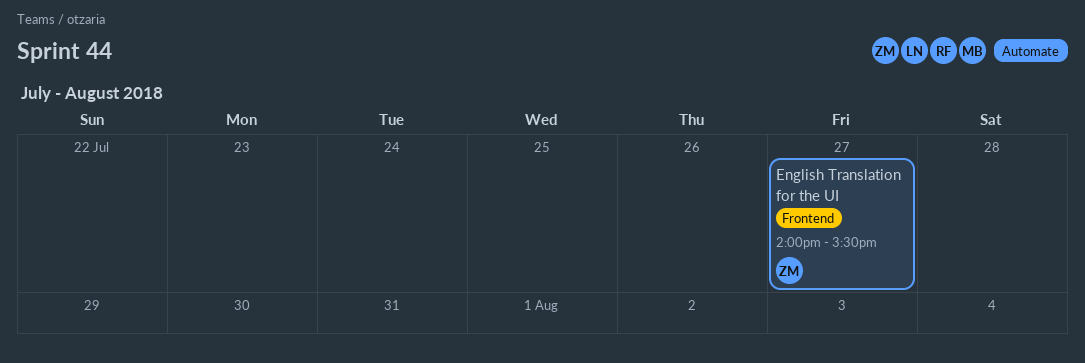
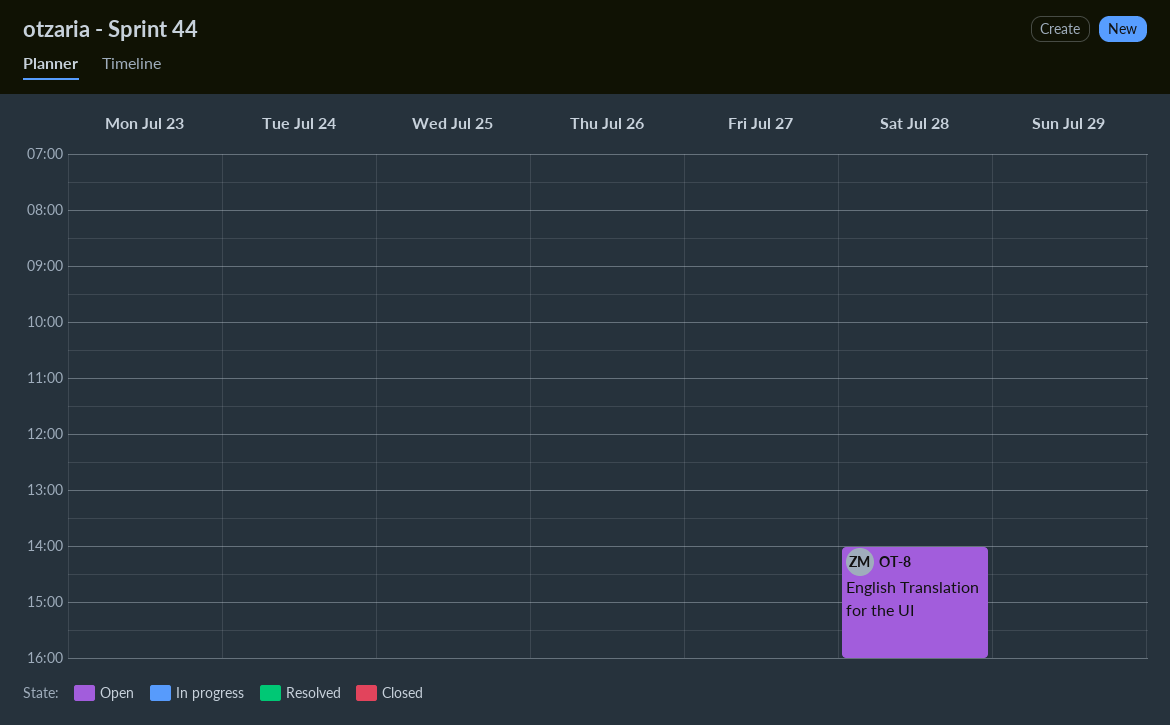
English Translation for the UI, day: Jul 27 -> Jul 28
English Translation for the UI, ends: 15:30 -> 16:00

